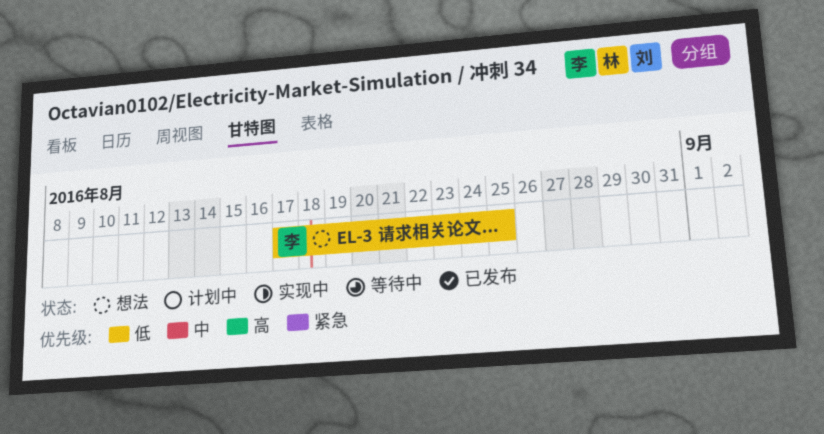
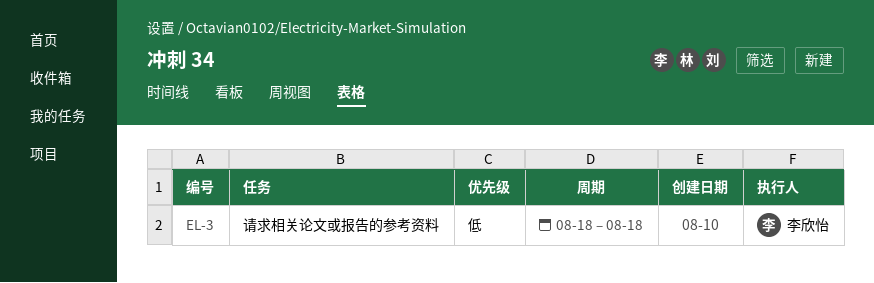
EL-3, start: Aug 17 -> Aug 18
EL-3, due: Aug 25 -> Aug 18

